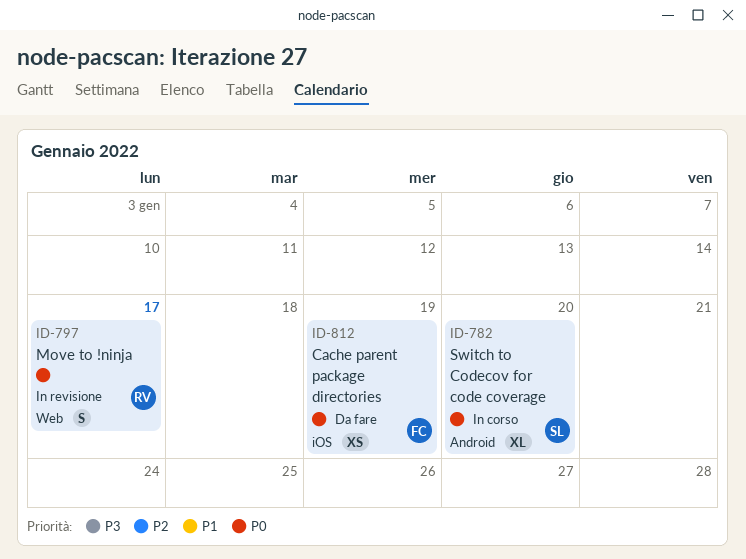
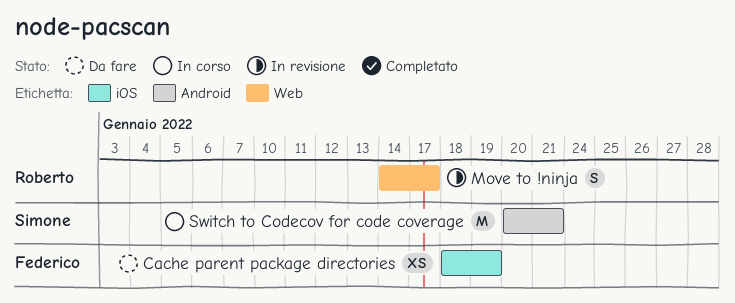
Switch to Codecov for code coverage, estimate: XL -> M
Switch to Codecov for code coverage, due: Jan 20 -> Jan 21

